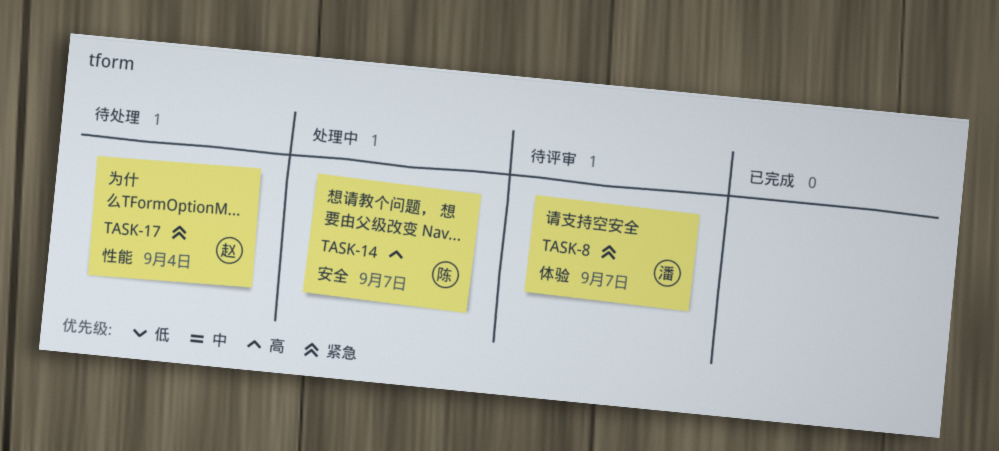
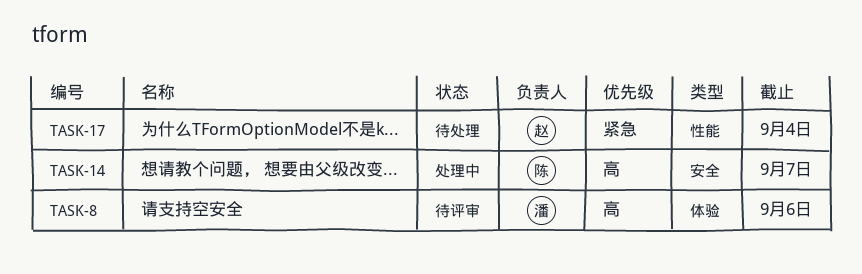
TASK-8, priority: 紧急 -> 高
TASK-8, due: Sep 7 -> Sep 6

